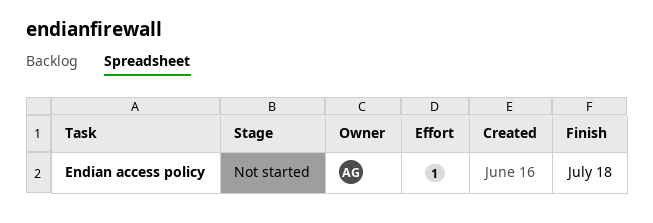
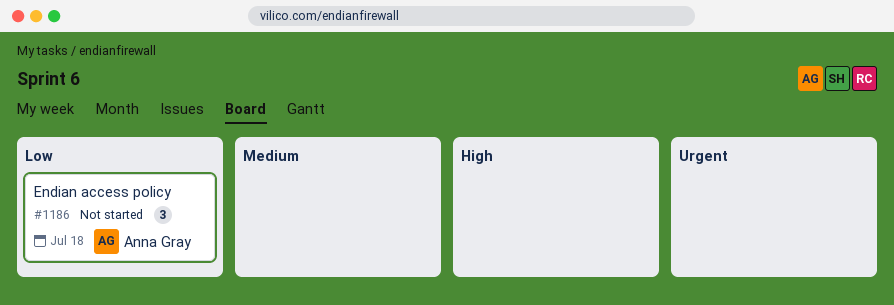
Endian access policy, estimate: 1 -> 3

